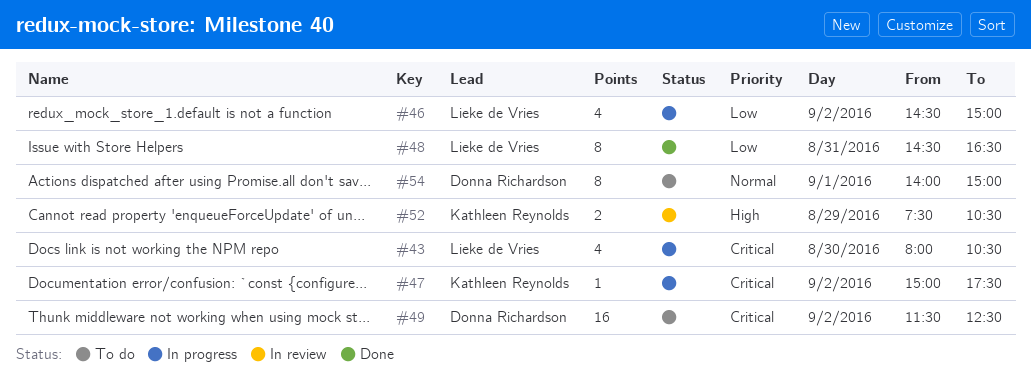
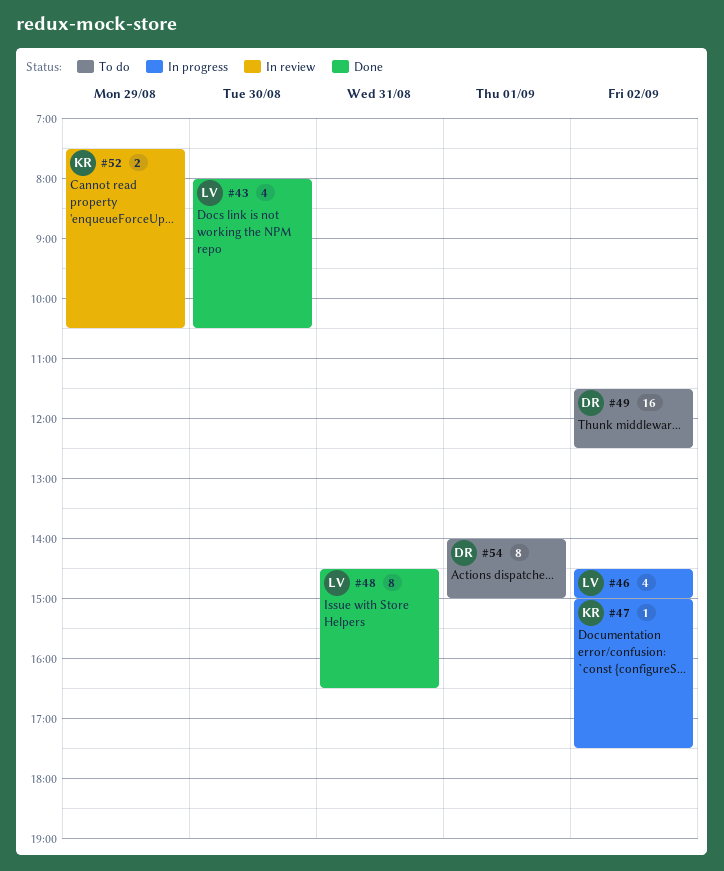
#43, status: In progress -> Done

